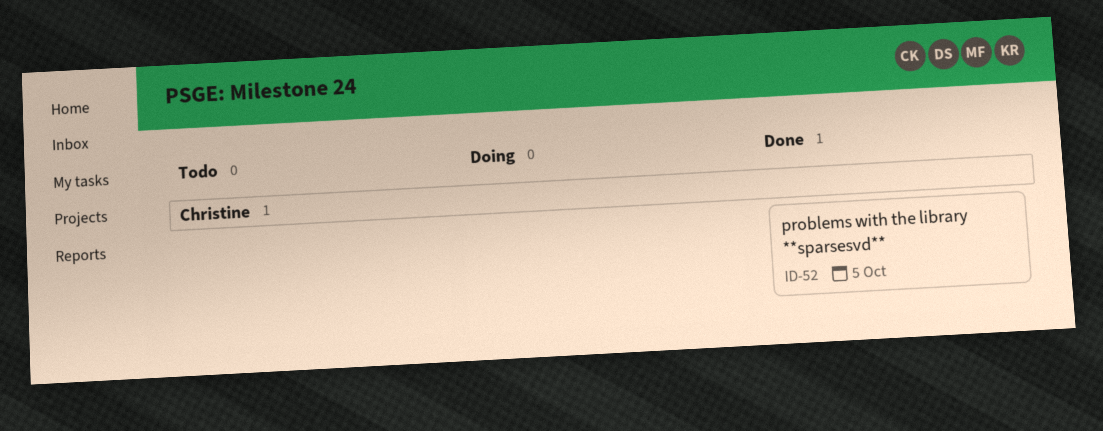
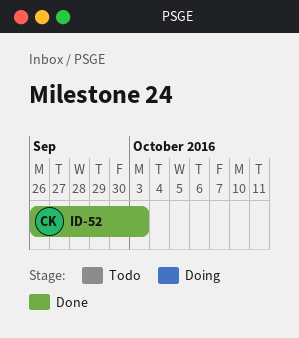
ID-52, due: Oct 5 -> Oct 3

